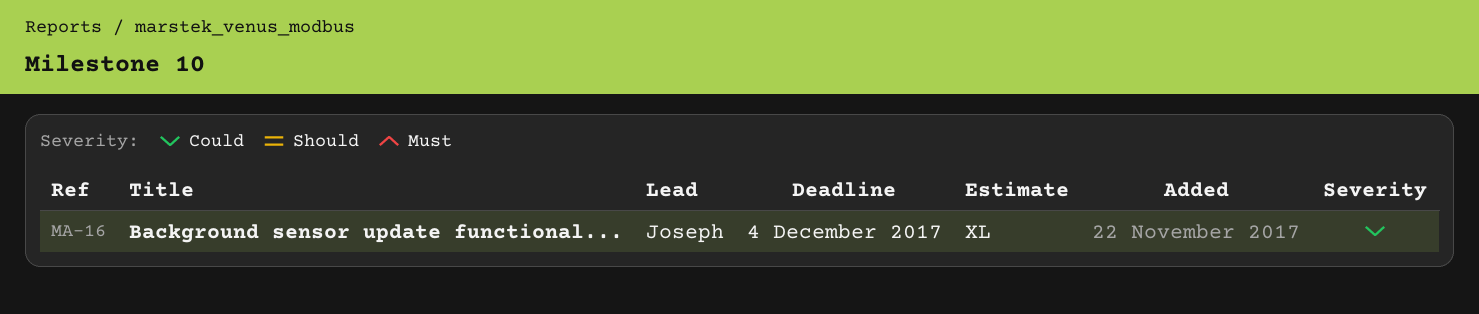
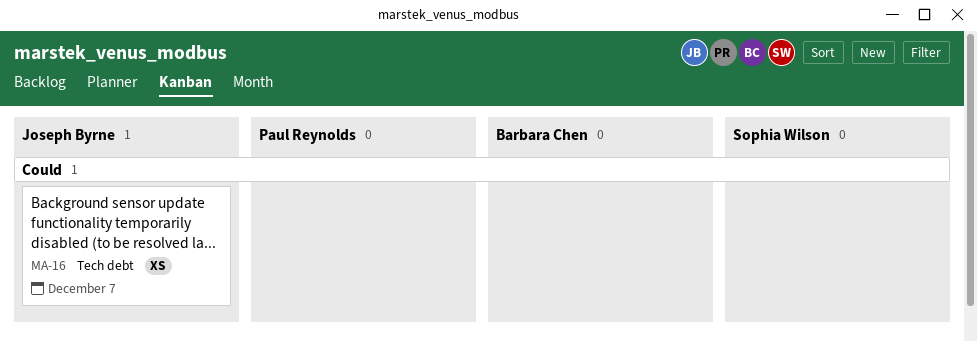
MA-16, estimate: XL -> XS
MA-16, due: Dec 4 -> Dec 7

